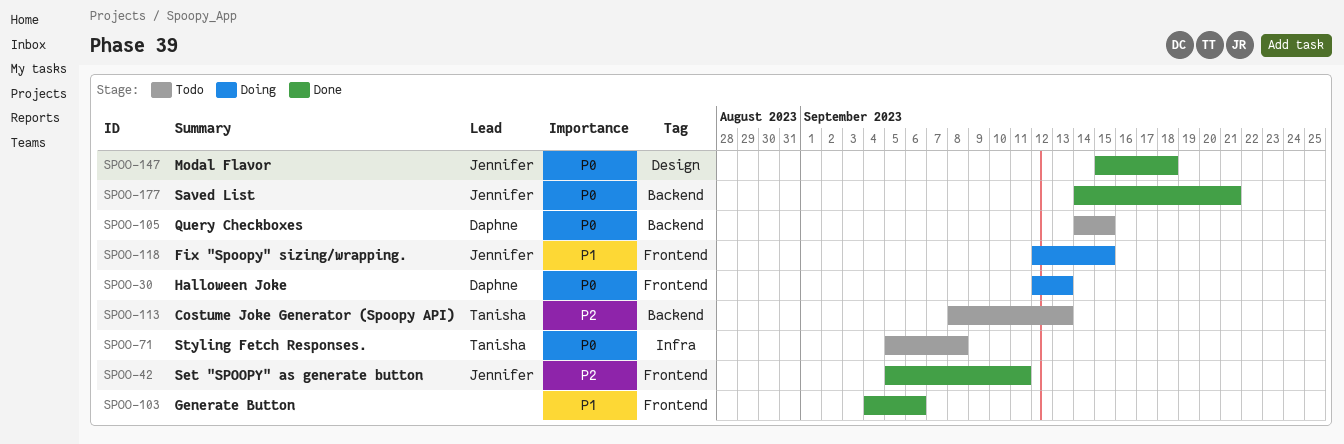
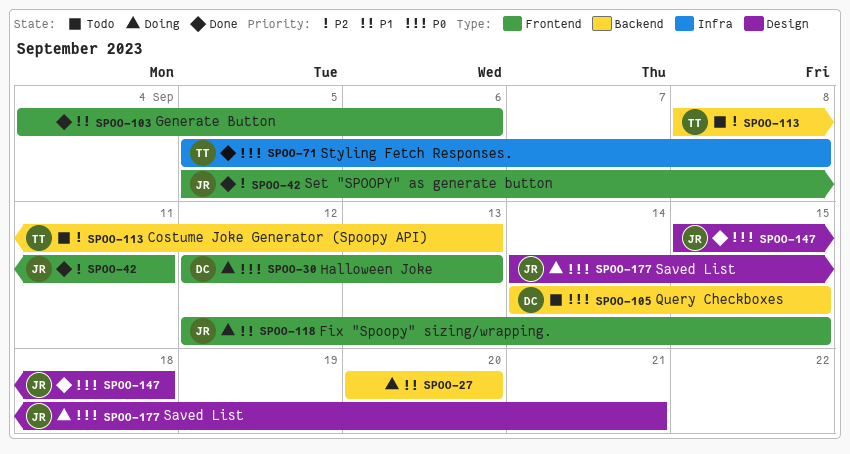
SPOO-27: none -> present
SPOO-71, status: Todo -> Done
SPOO-177, status: Done -> Doing
SPOO-177, label: Backend -> Design

